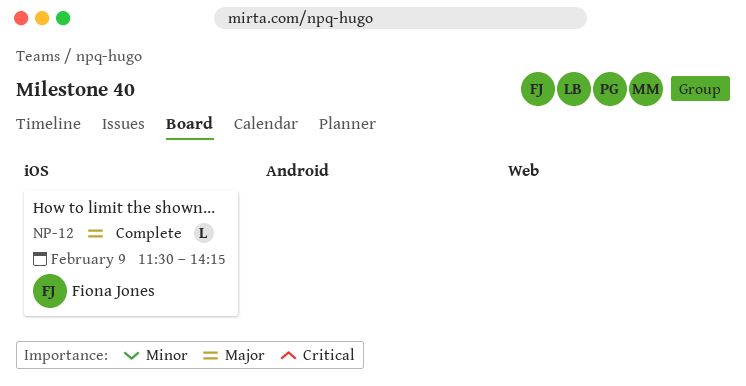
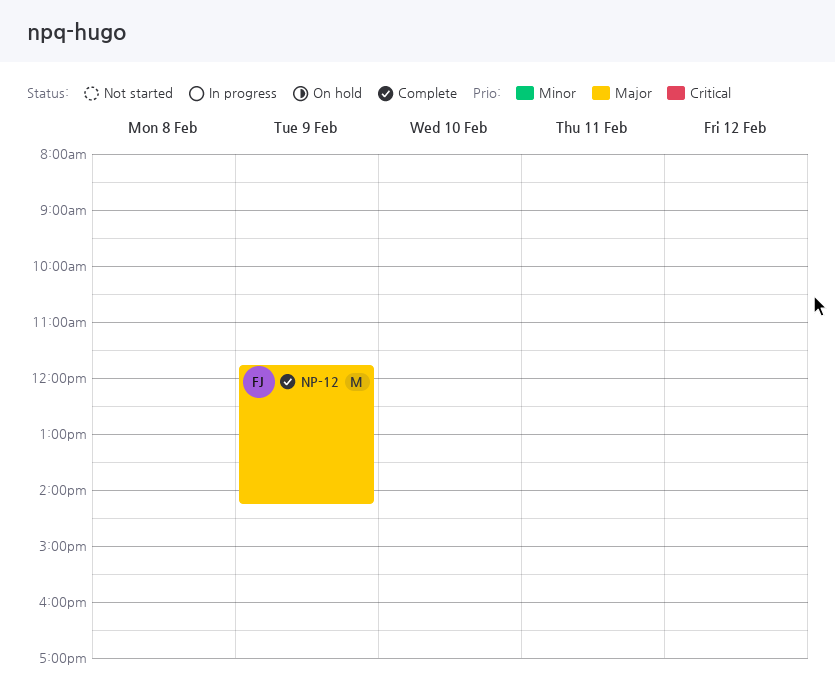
NP-12, estimate: L -> M
NP-12, begins: 11:30 -> 11:45

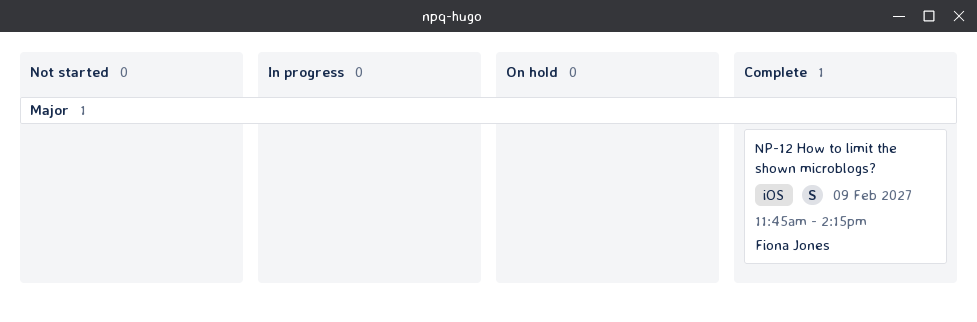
NP-12, estimate: M -> S

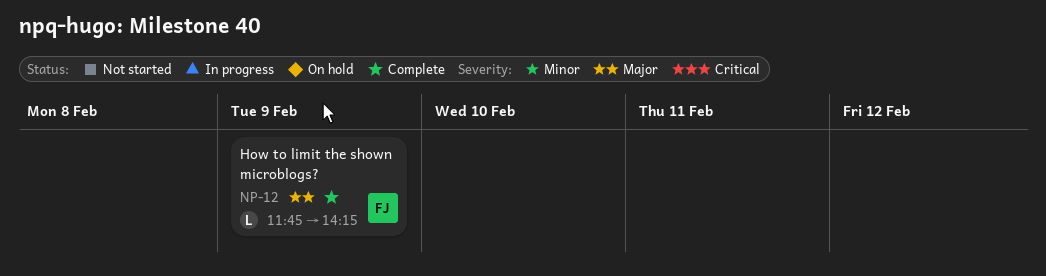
NP-12, estimate: S -> L

